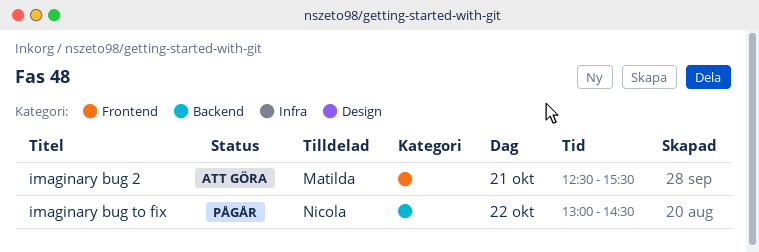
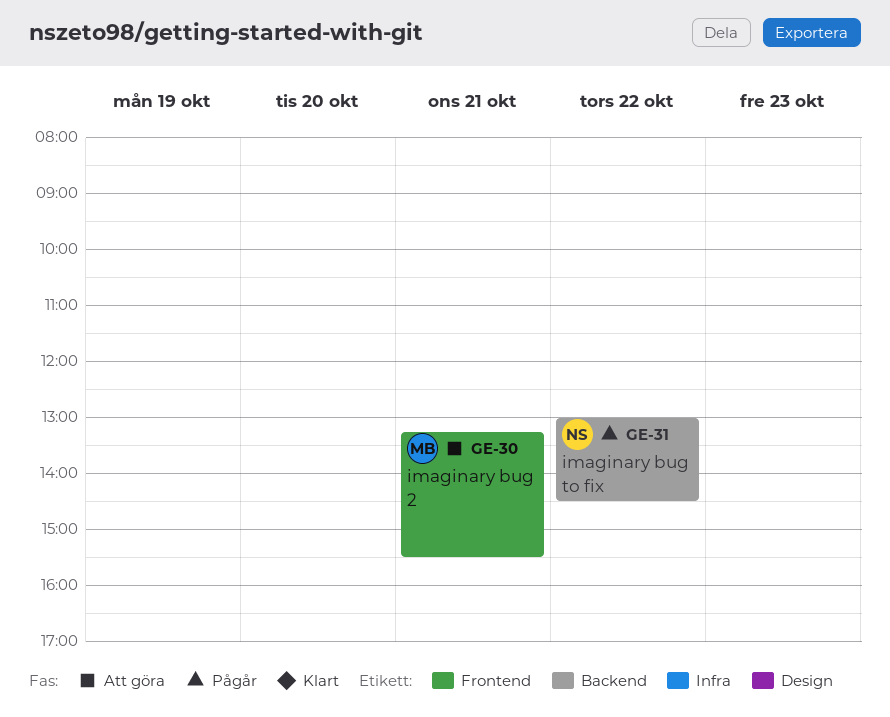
imaginary bug 2, begins: 12:30 -> 13:15

